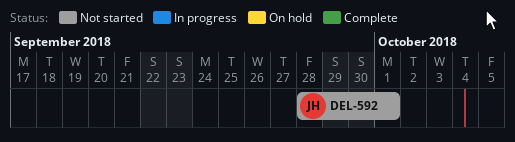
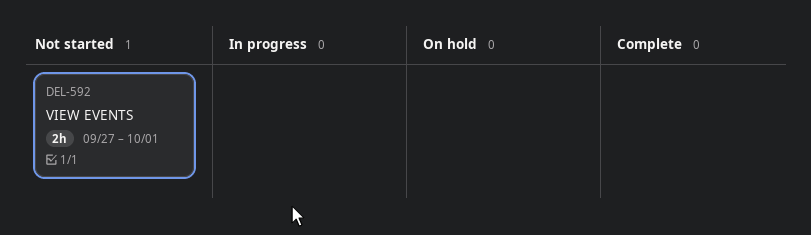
DEL-592, start: Sep 28 -> Sep 27

